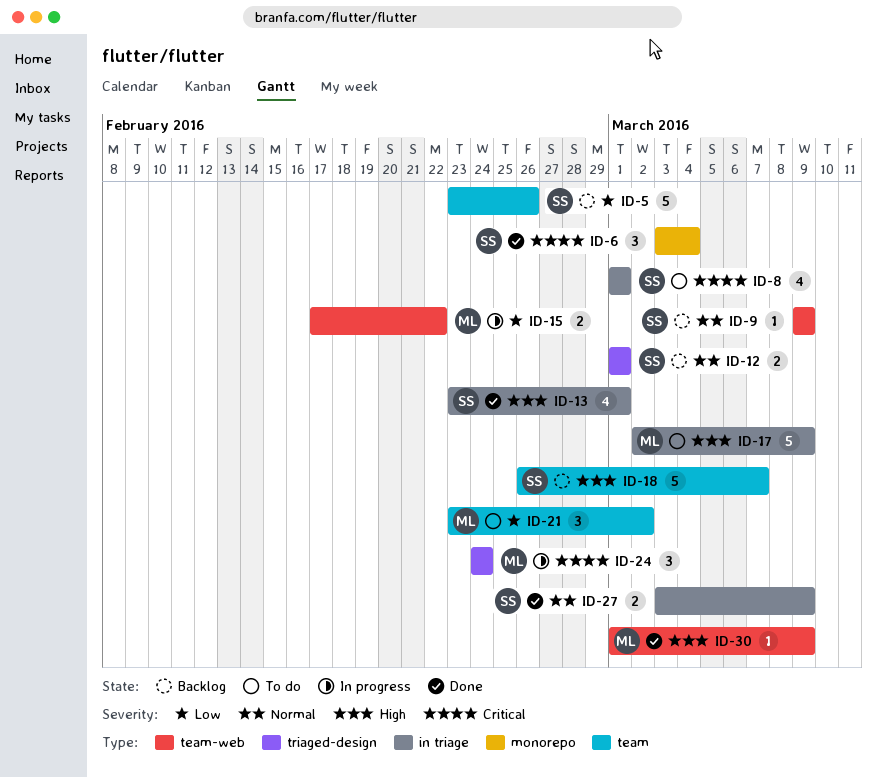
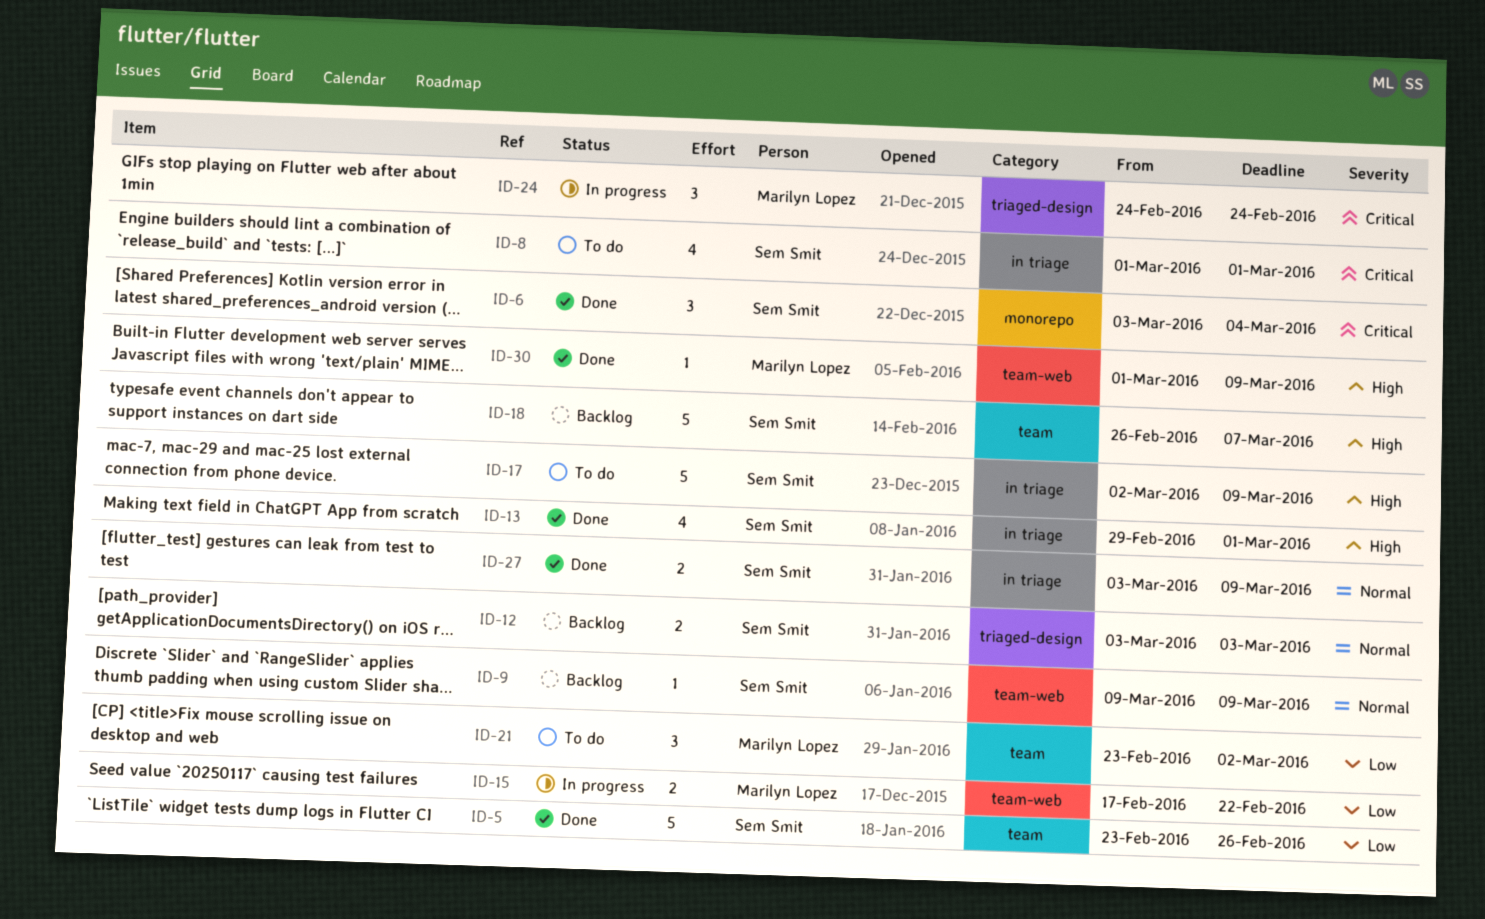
ID-5, status: Backlog -> Done
ID-12, start: Mar 1 -> Mar 3
ID-12, due: Mar 1 -> Mar 3
ID-13, start: Feb 23 -> Feb 29
ID-17, owner: Marilyn Lopez -> Sem Smit

